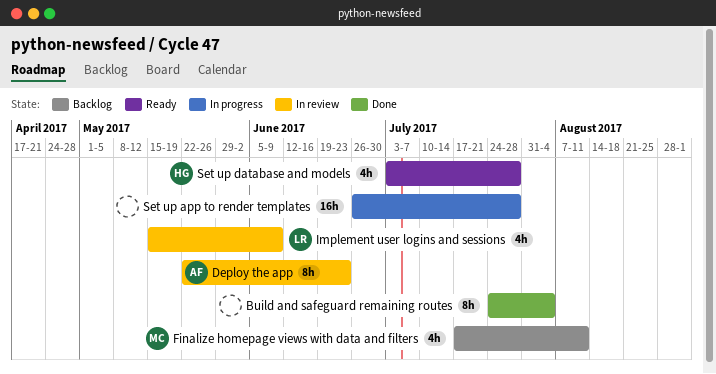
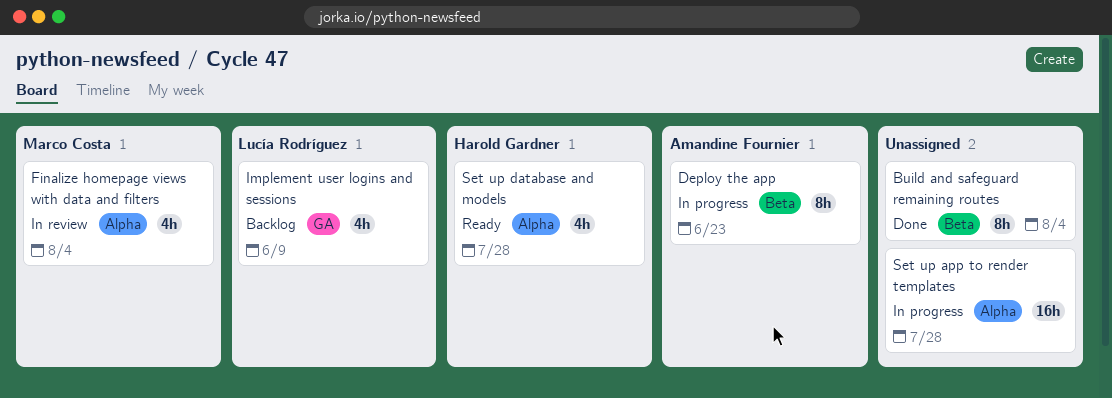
Deploy the app, status: In review -> In progress
Finalize homepage views with data and filters, status: Backlog -> In review
Finalize homepage views with data and filters, due: Aug 11 -> Aug 4
Implement user logins and sessions, status: In review -> Backlog

